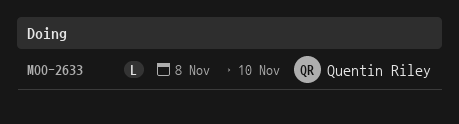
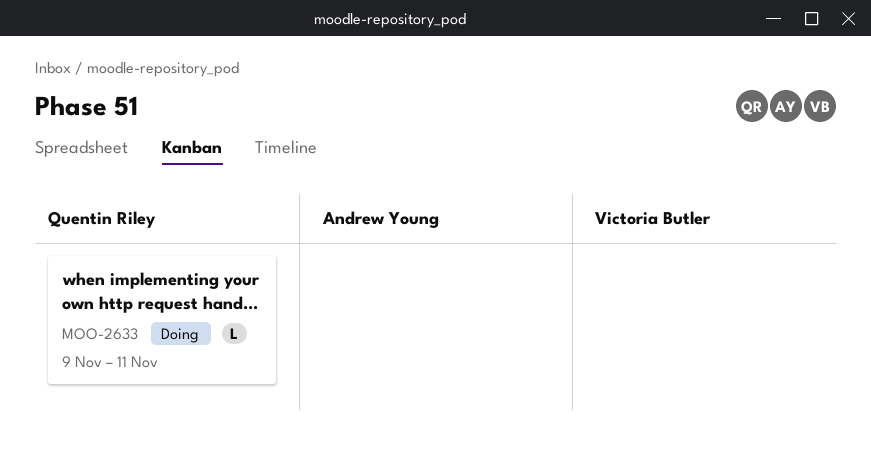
MOO-2633, start: Nov 8 -> Nov 9
MOO-2633, due: Nov 10 -> Nov 11

